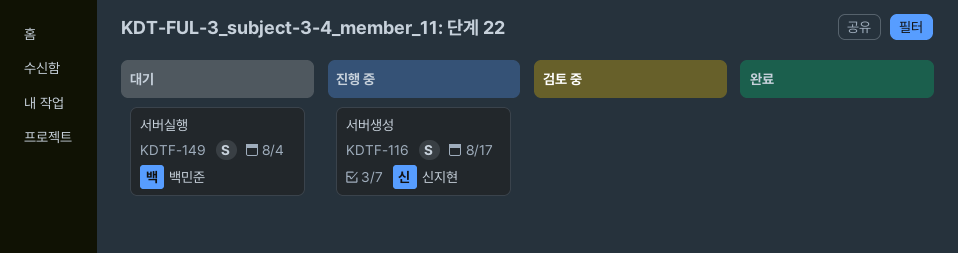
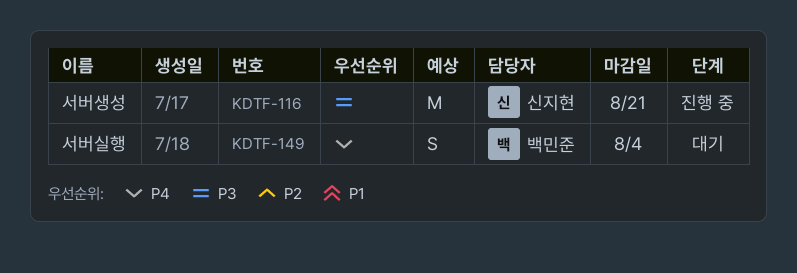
KDTF-116, estimate: S -> M
KDTF-116, due: Aug 17 -> Aug 21

